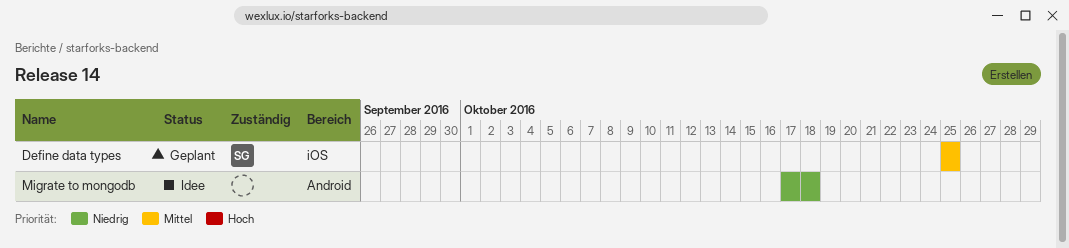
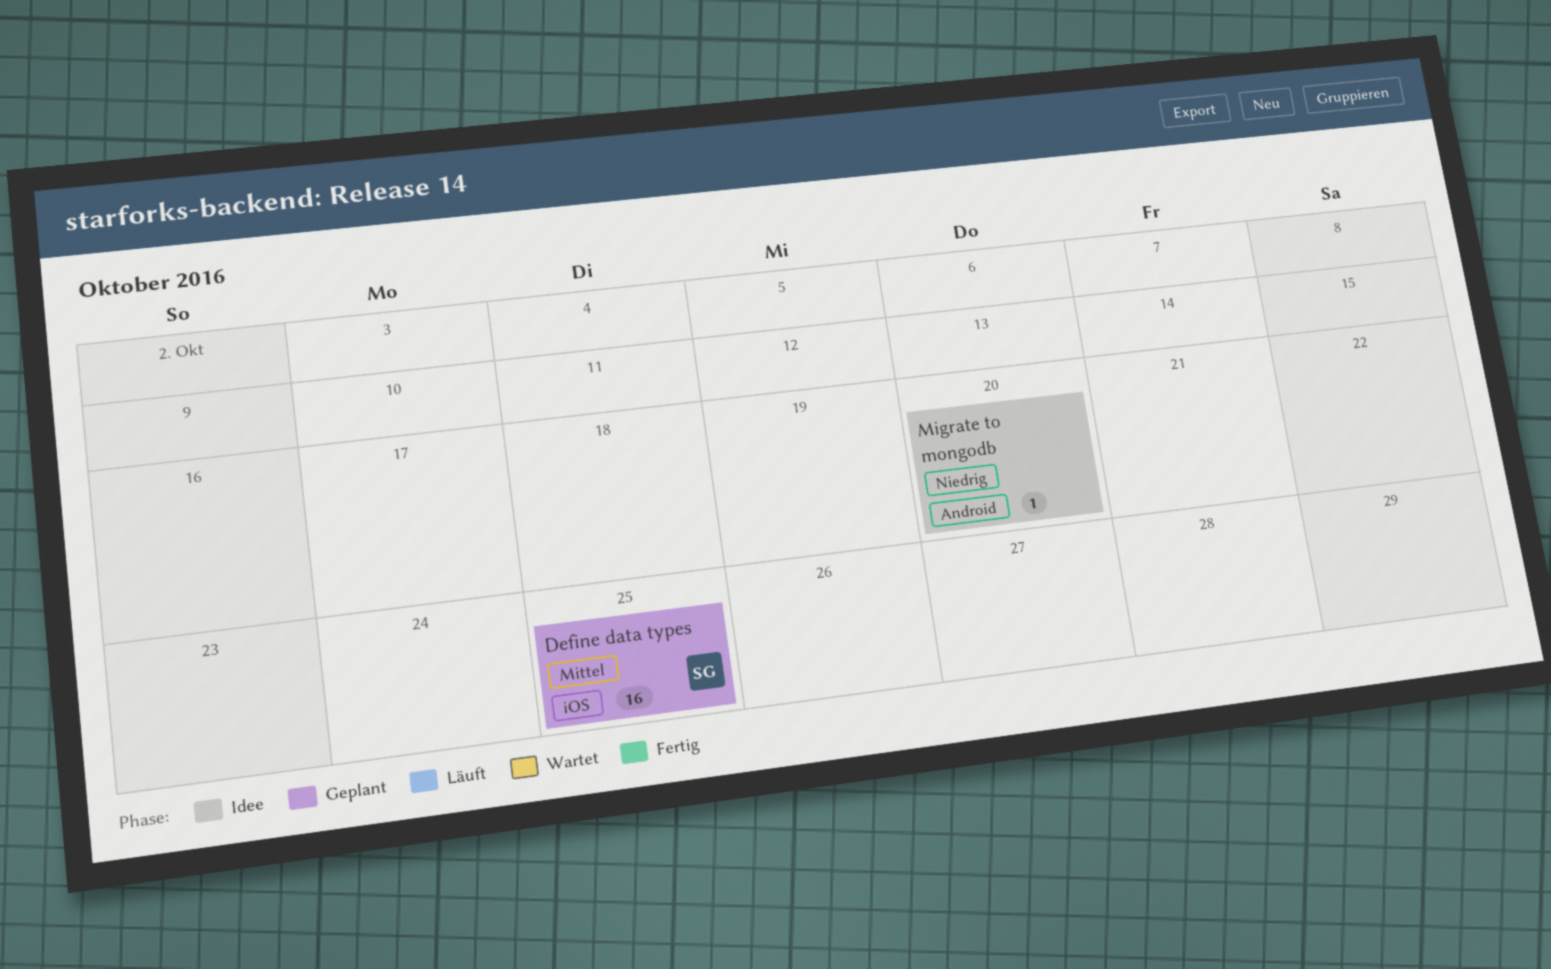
Migrate to mongodb, due: Oct 18 -> Oct 20

